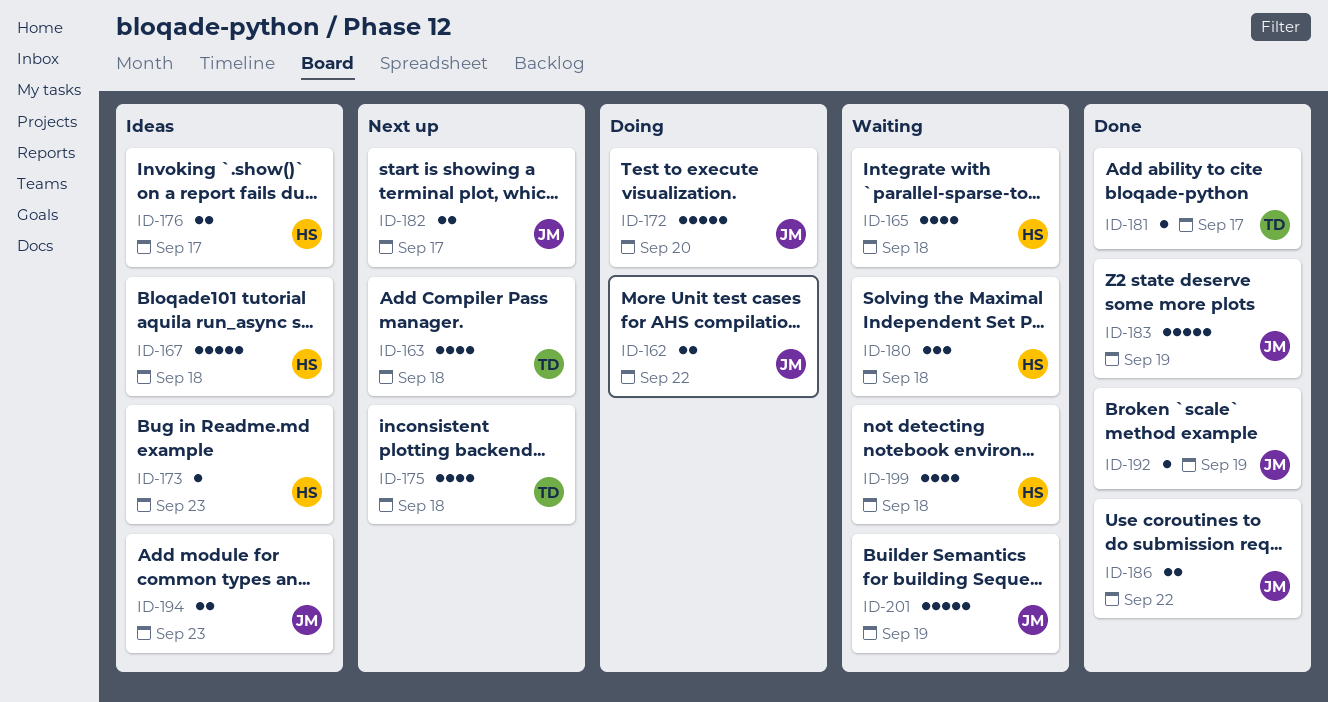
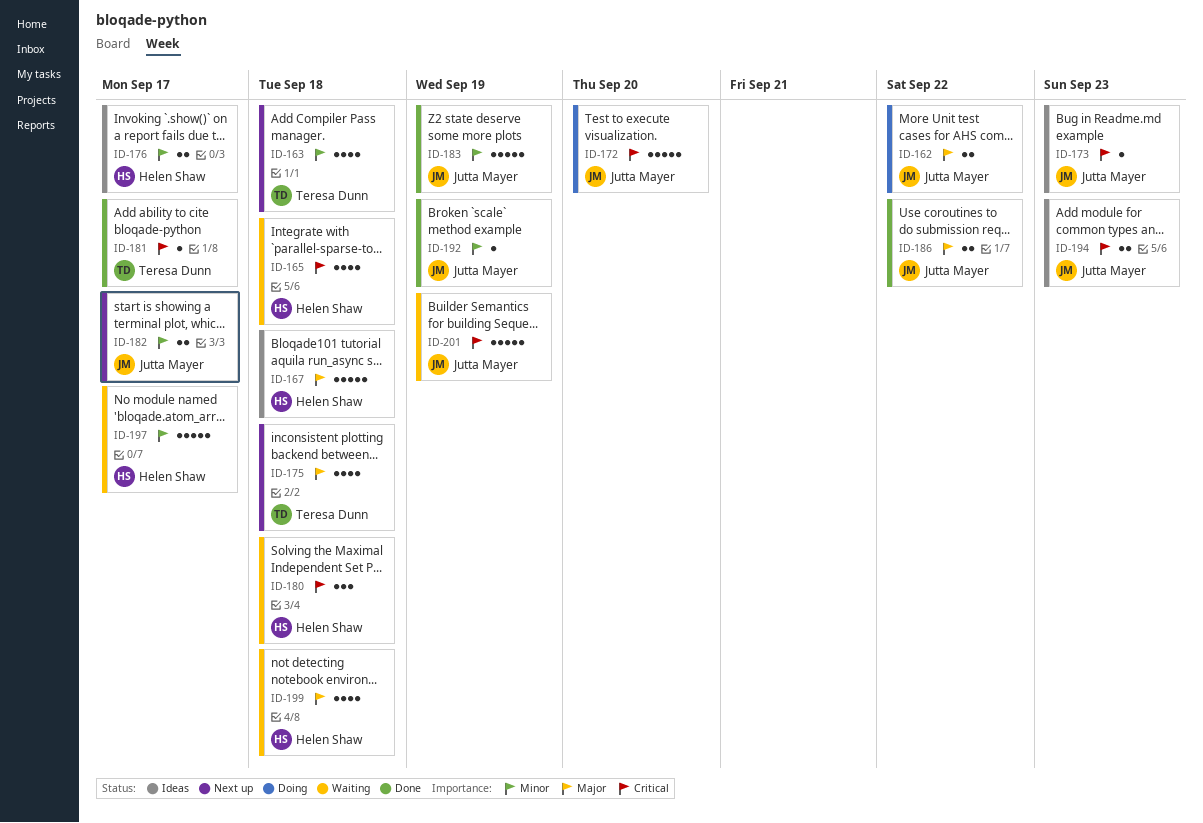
ID-173, owner: Helen Shaw -> Jutta Mayer
ID-197: none -> present

